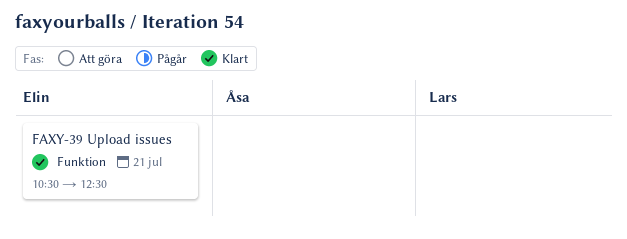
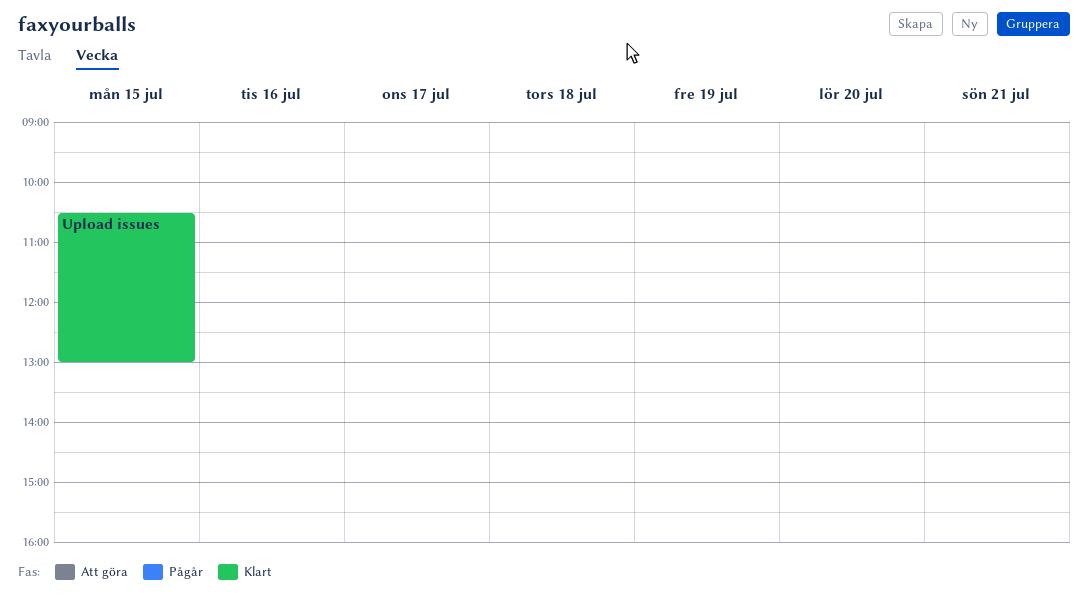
Upload issues, day: Jul 21 -> Jul 15
Upload issues, ends: 12:30 -> 13:00

